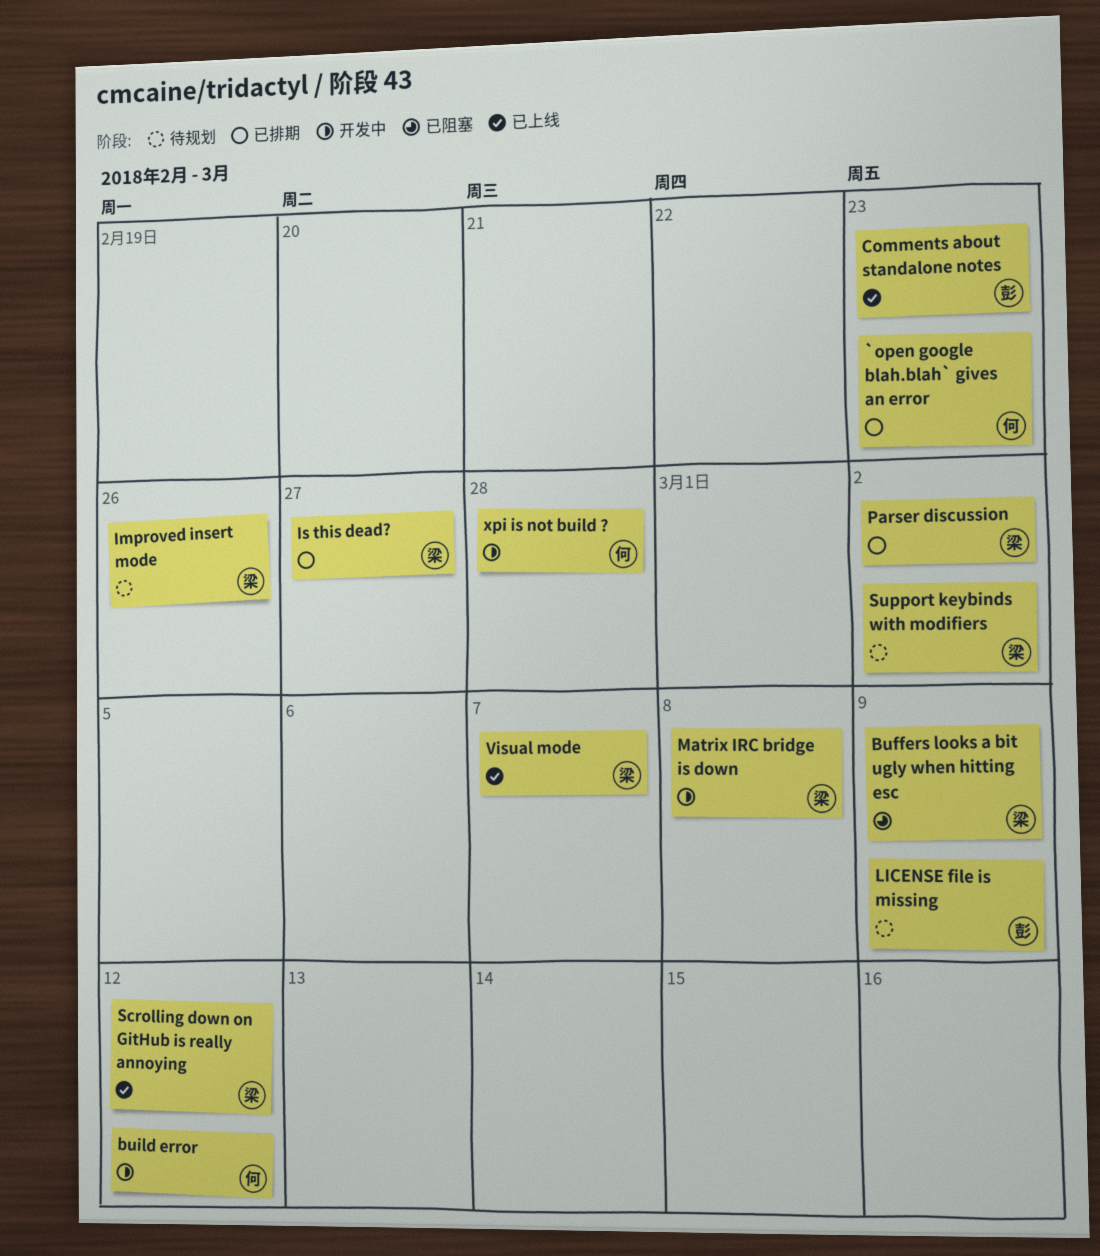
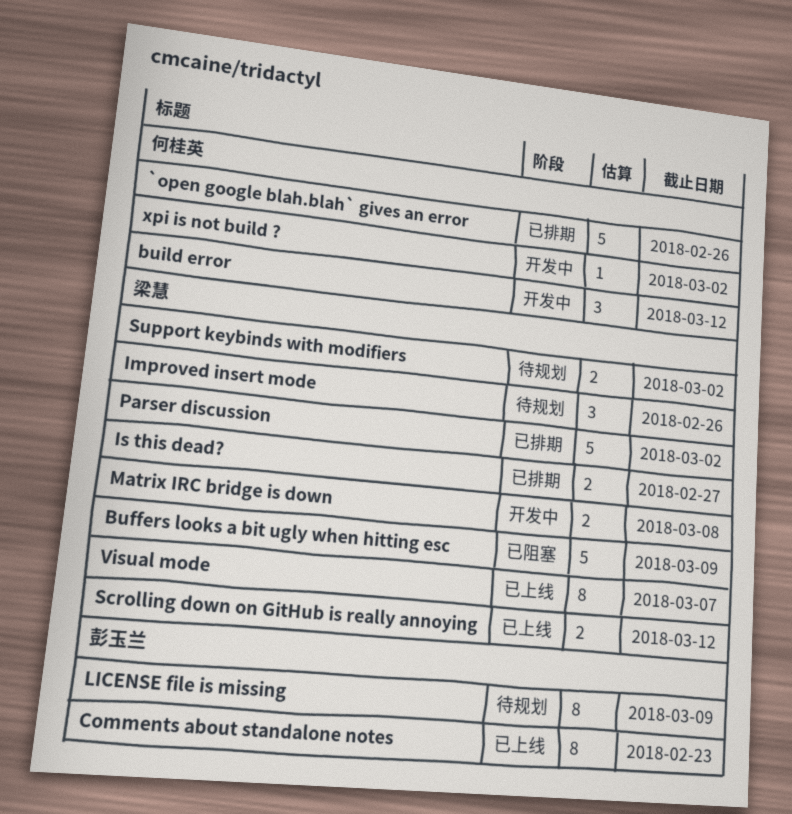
`open google blah.blah` gives an error, due: Feb 23 -> Feb 26
xpi is not build ?, due: Feb 28 -> Mar 2

